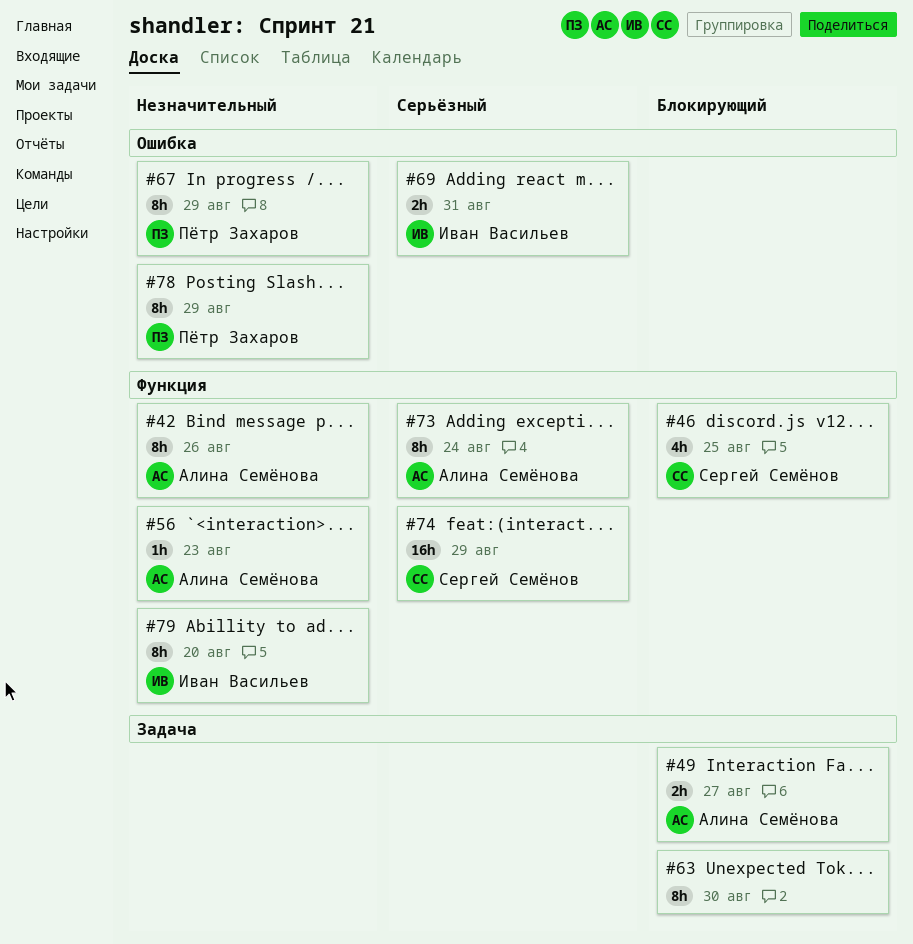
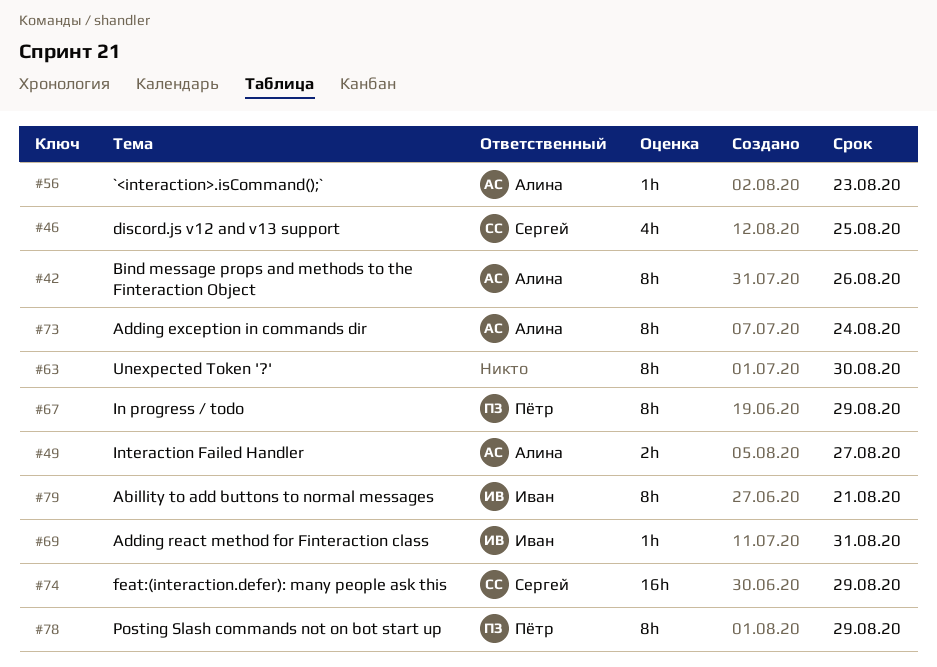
#69, estimate: 2h -> 1h
#79, due: Aug 20 -> Aug 21

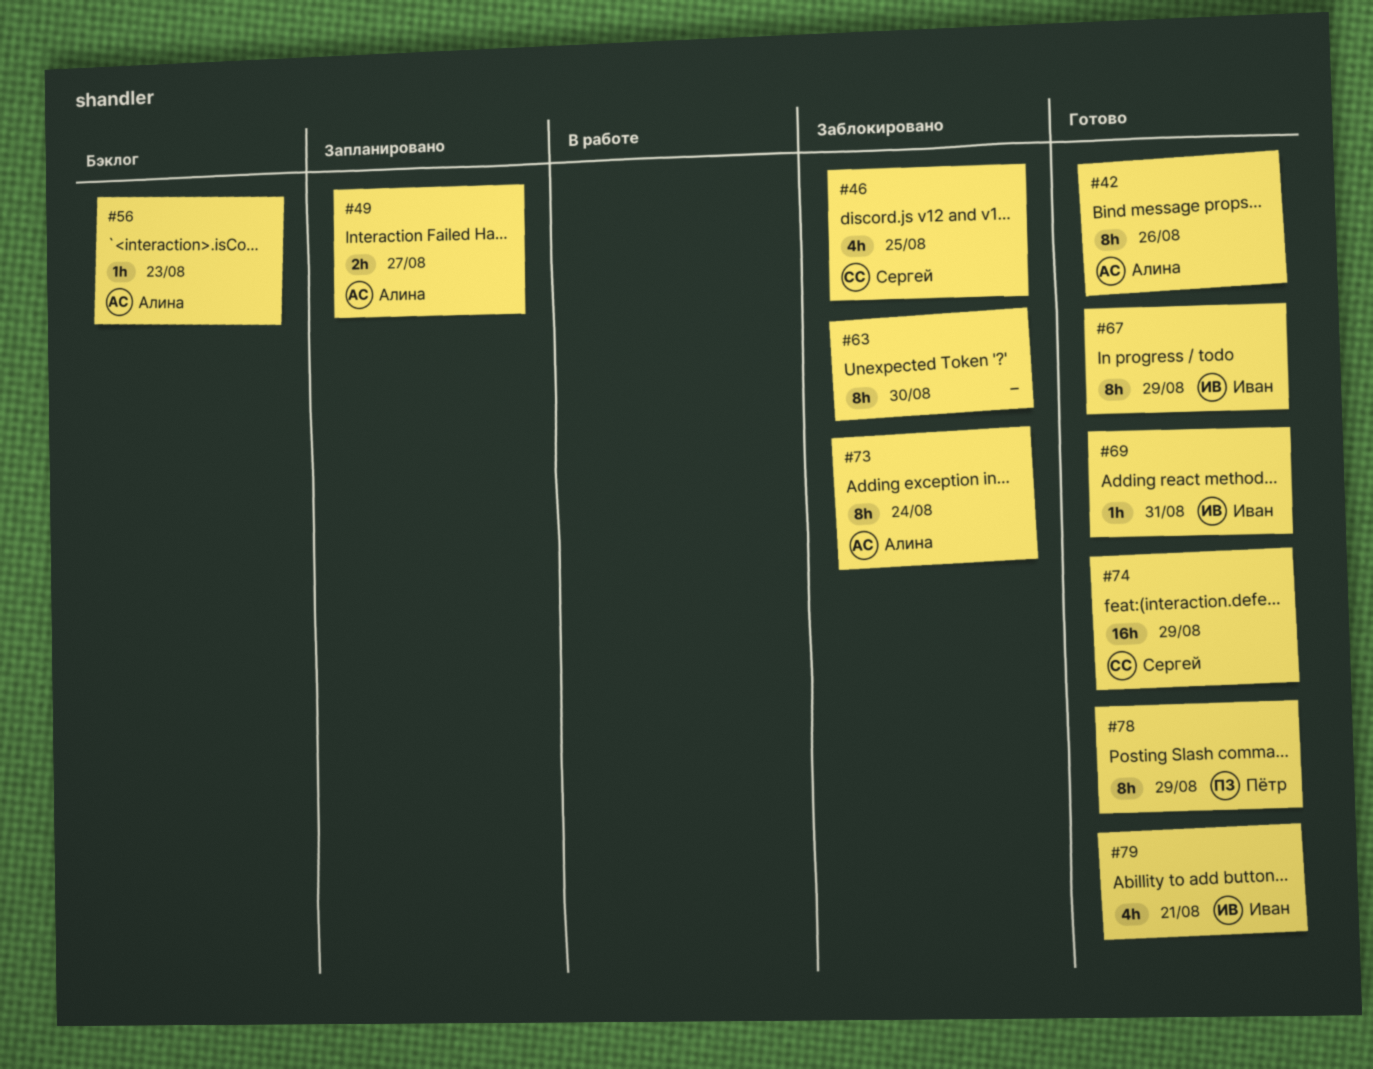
#67, owner: Пётр -> Иван
#79, estimate: 8h -> 4h

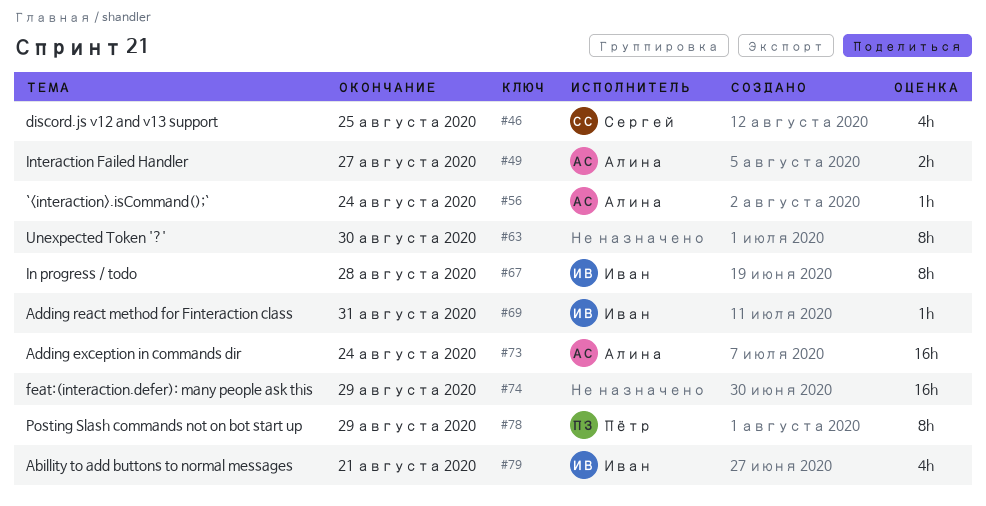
#42: present -> none
#56, due: Aug 23 -> Aug 24
#67, due: Aug 29 -> Aug 28
#73, estimate: 8h -> 16h
#74, owner: Сергей -> none

